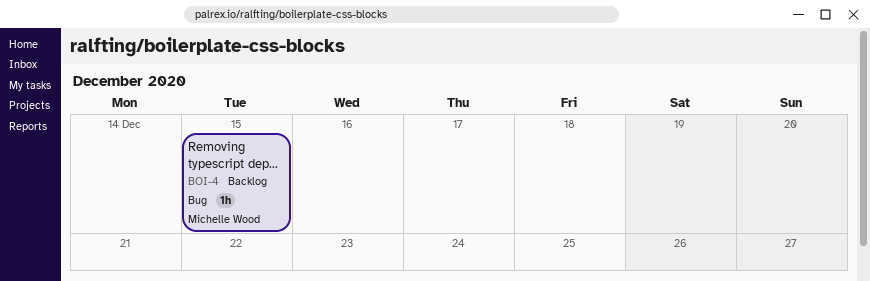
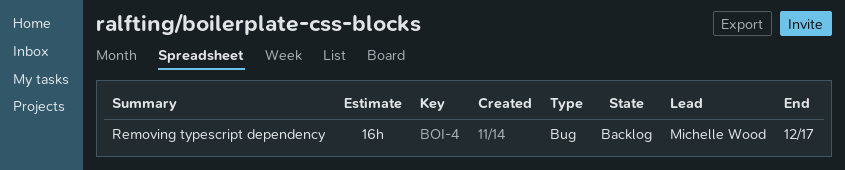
BOI-4, estimate: 1h -> 16h
BOI-4, due: Dec 15 -> Dec 17

